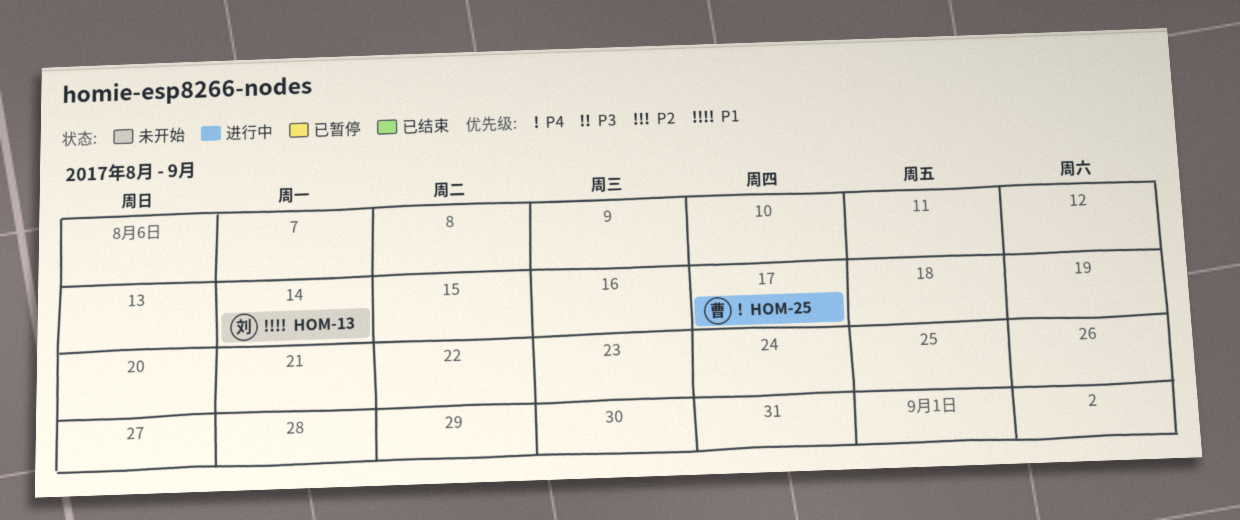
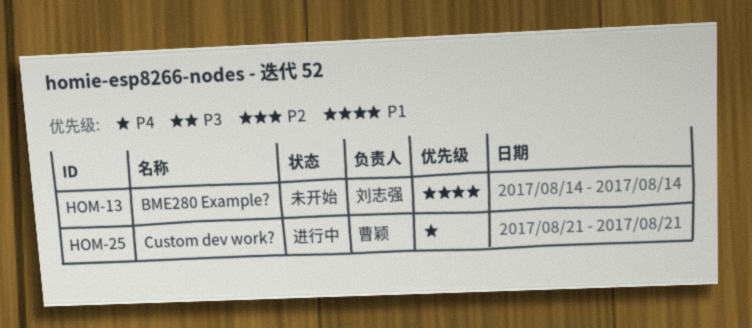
HOM-25, start: Aug 17 -> Aug 21
HOM-25, due: Aug 17 -> Aug 21

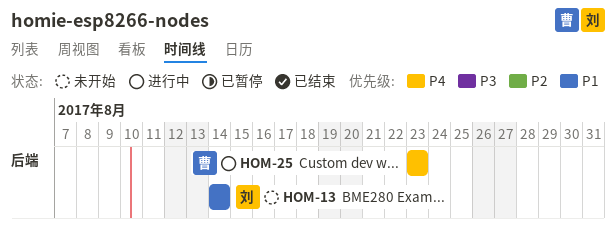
HOM-25, start: Aug 21 -> Aug 23
HOM-25, due: Aug 21 -> Aug 23

